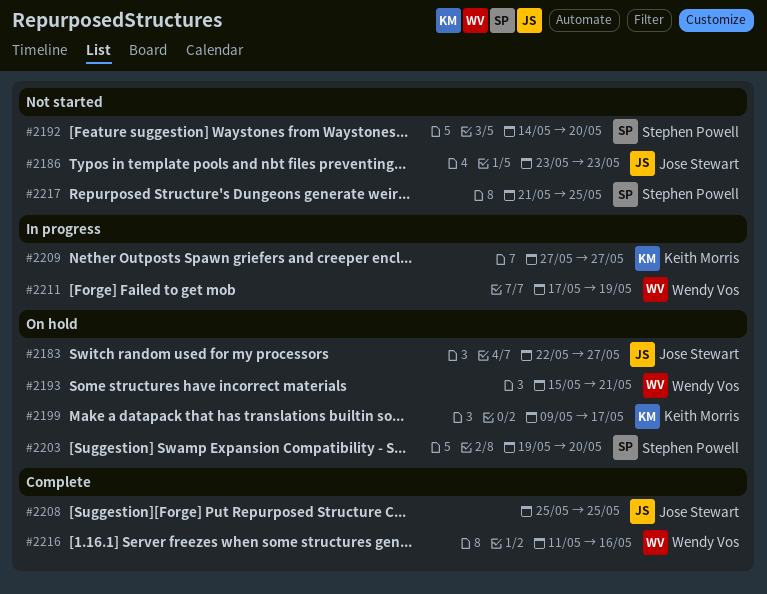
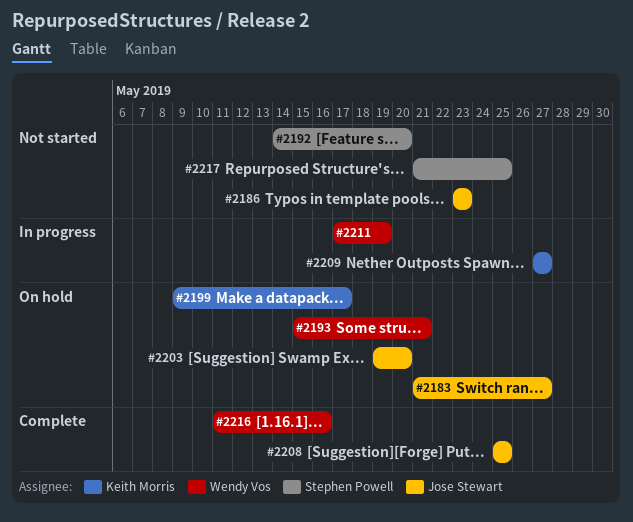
#2183, start: May 22 -> May 21
#2203, owner: Stephen Powell -> Jose Stewart

